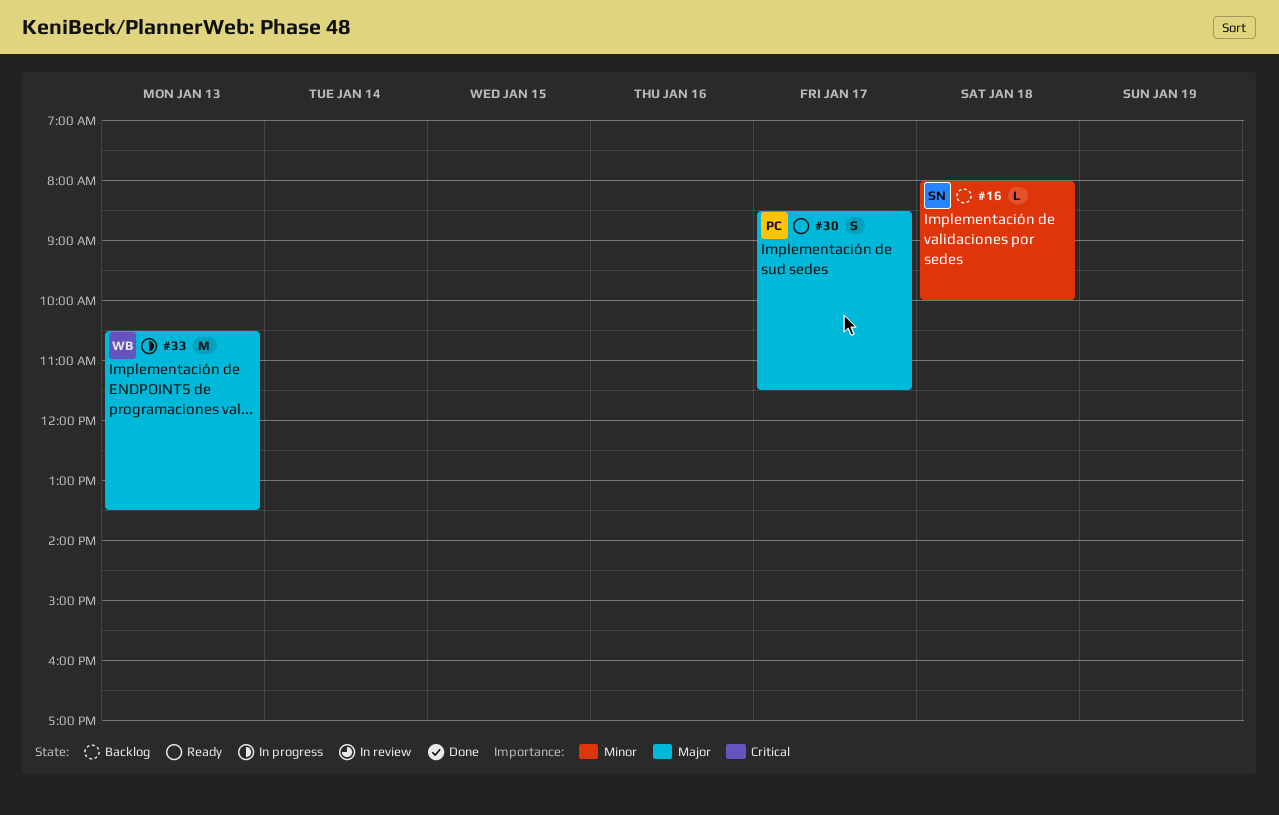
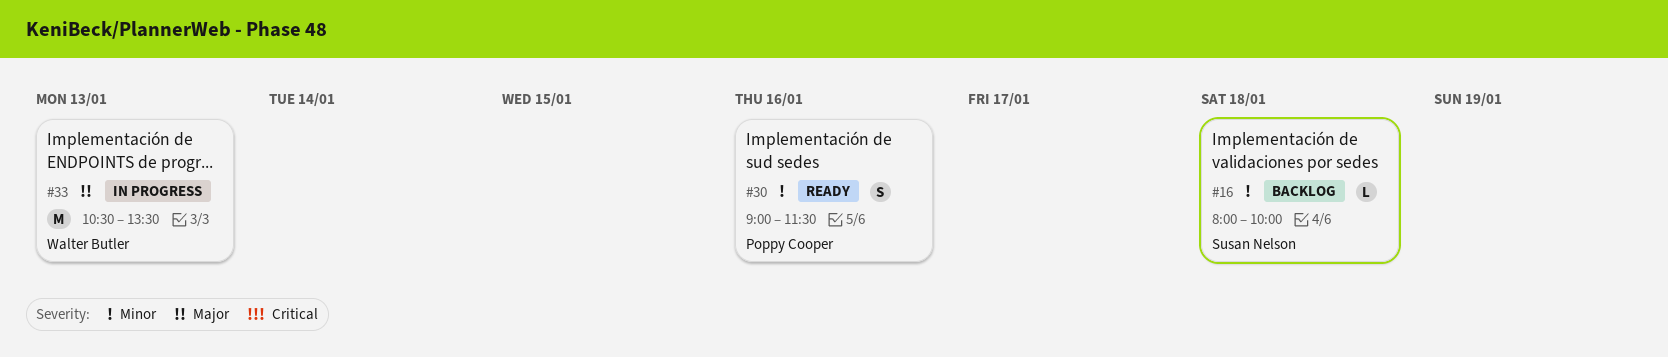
#30, priority: Major -> Minor
#30, day: Jan 17 -> Jan 16
#30, begins: 08:30 -> 09:00

